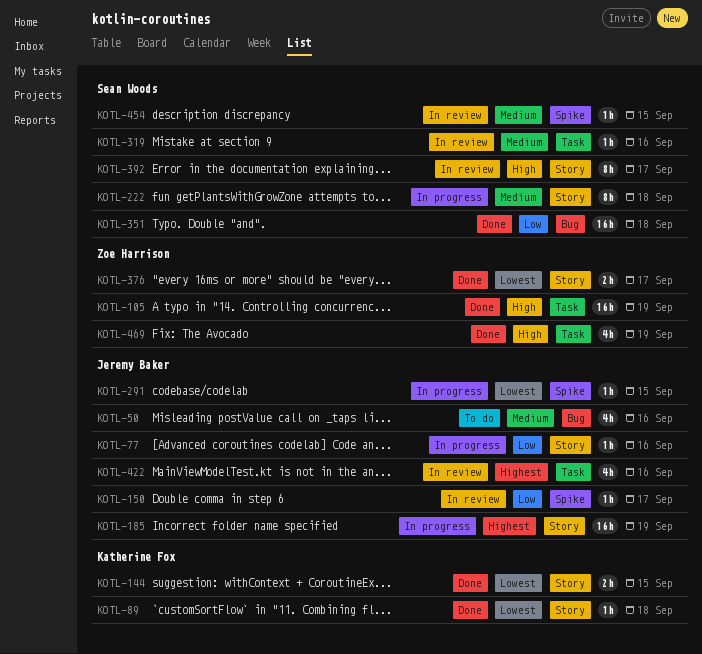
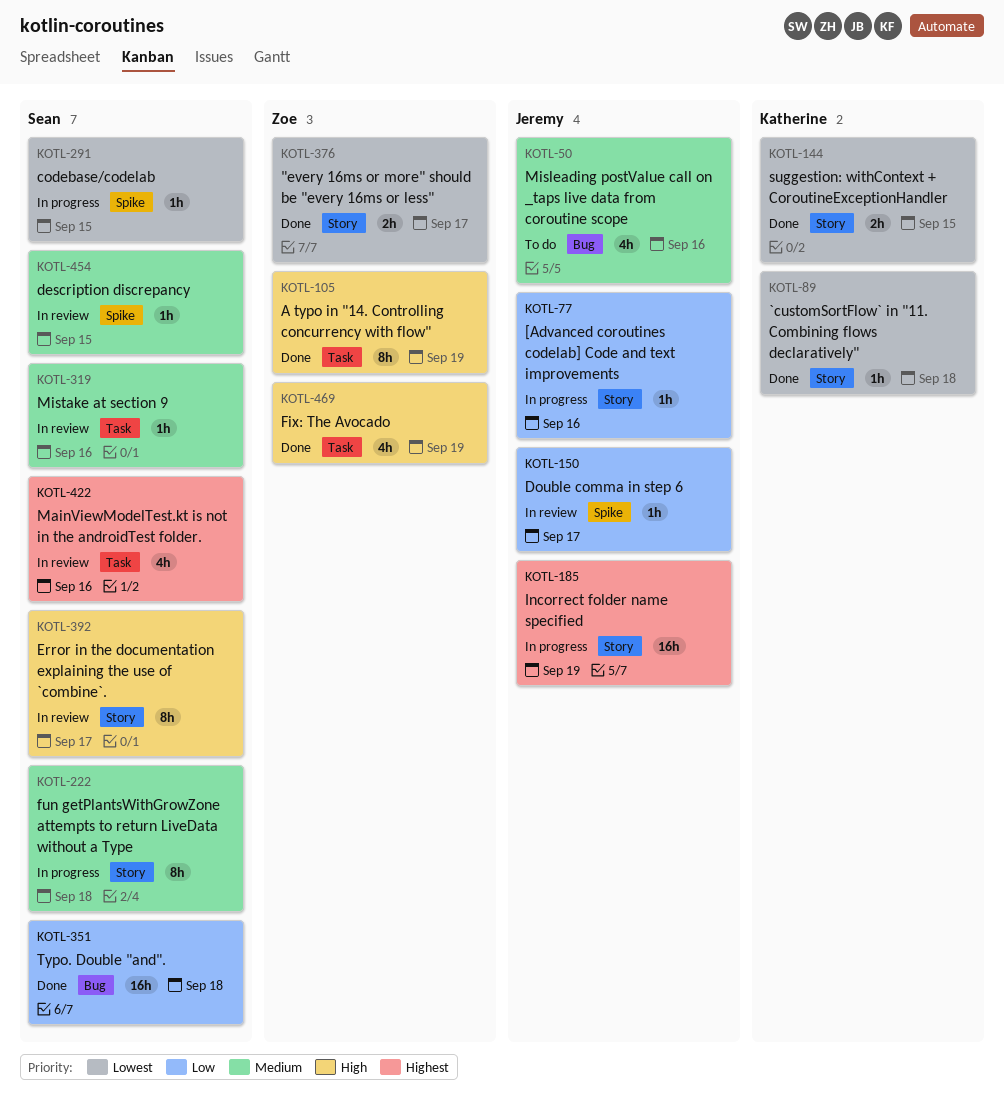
KOTL-105, estimate: 16h -> 8h
KOTL-291, owner: Jeremy Baker -> Sean Woods
KOTL-422, owner: Jeremy Baker -> Sean Woods

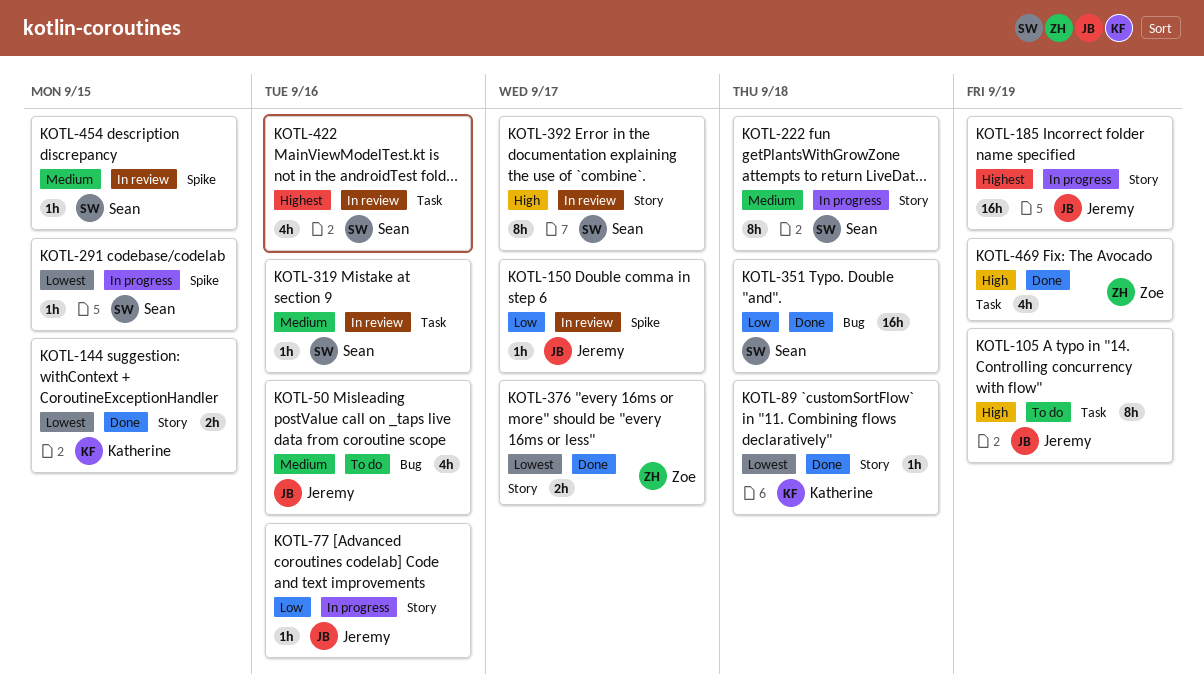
KOTL-105, status: Done -> To do
KOTL-105, owner: Zoe -> Jeremy

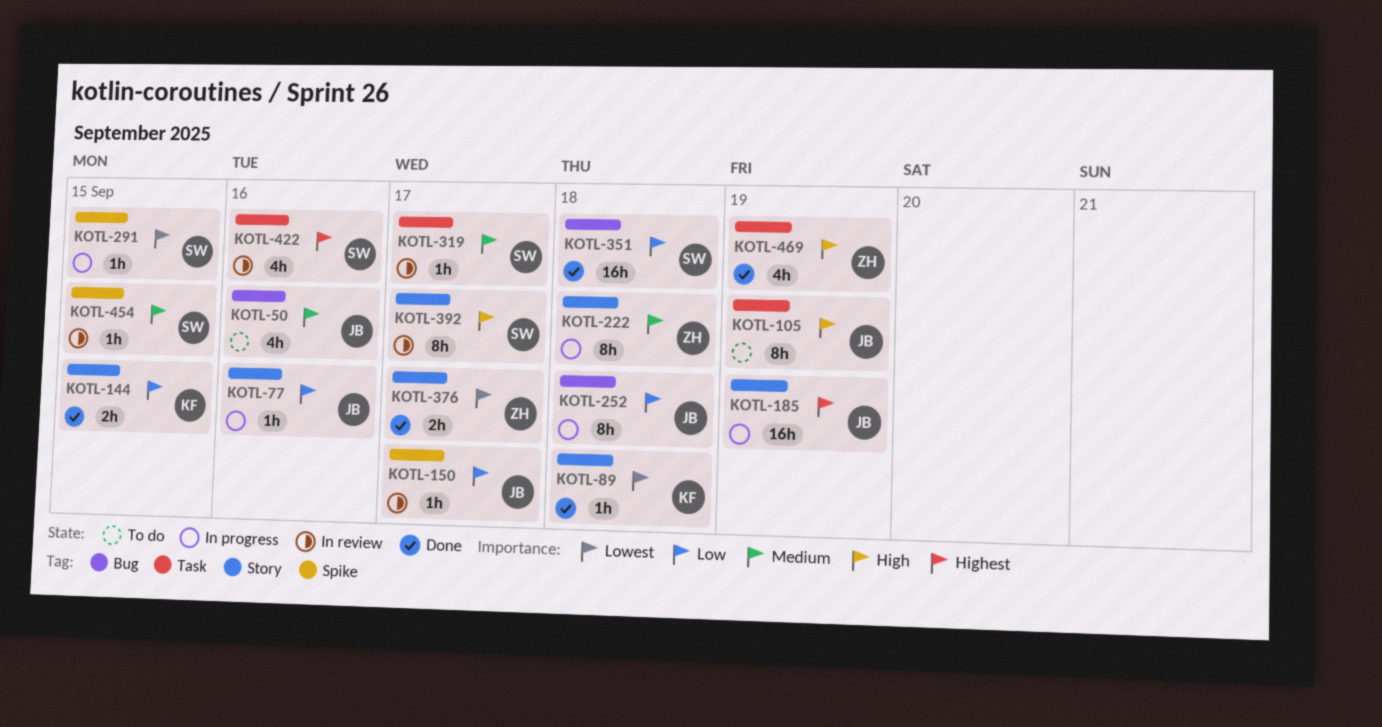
KOTL-144, priority: Lowest -> Low
KOTL-222, owner: Sean -> Zoe
KOTL-252: none -> present
KOTL-319, due: Sep 16 -> Sep 17

